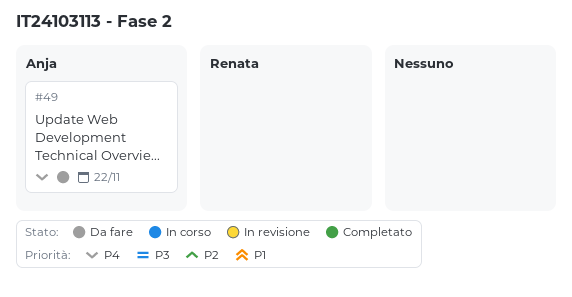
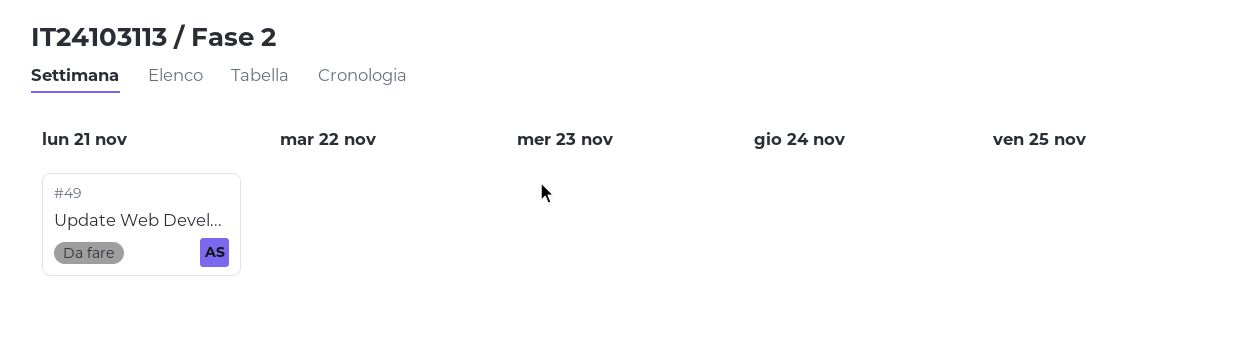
#49, due: Nov 22 -> Nov 21

